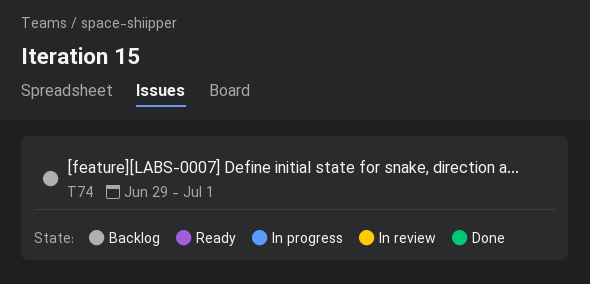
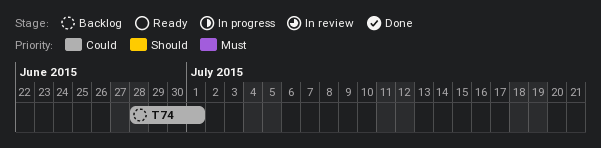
T74, start: Jun 29 -> Jun 28

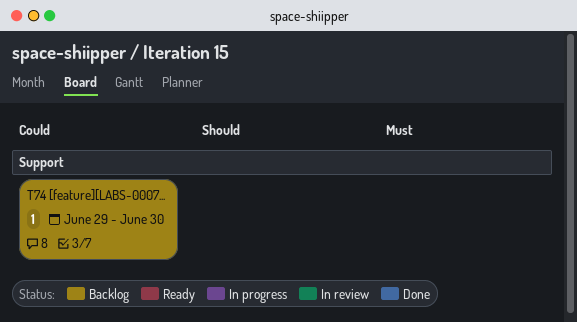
T74, start: Jun 28 -> Jun 29
T74, due: Jul 1 -> Jun 30

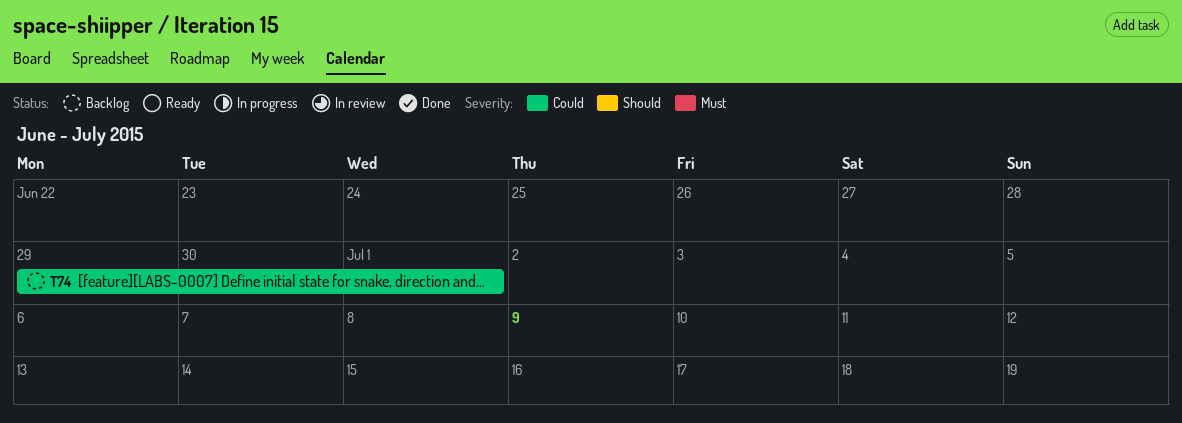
T74, due: Jun 30 -> Jul 1

